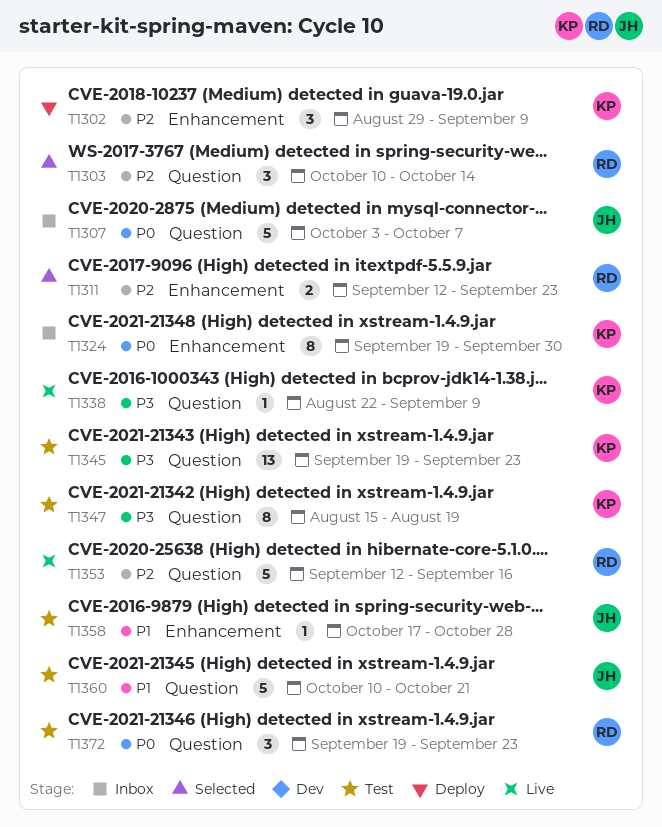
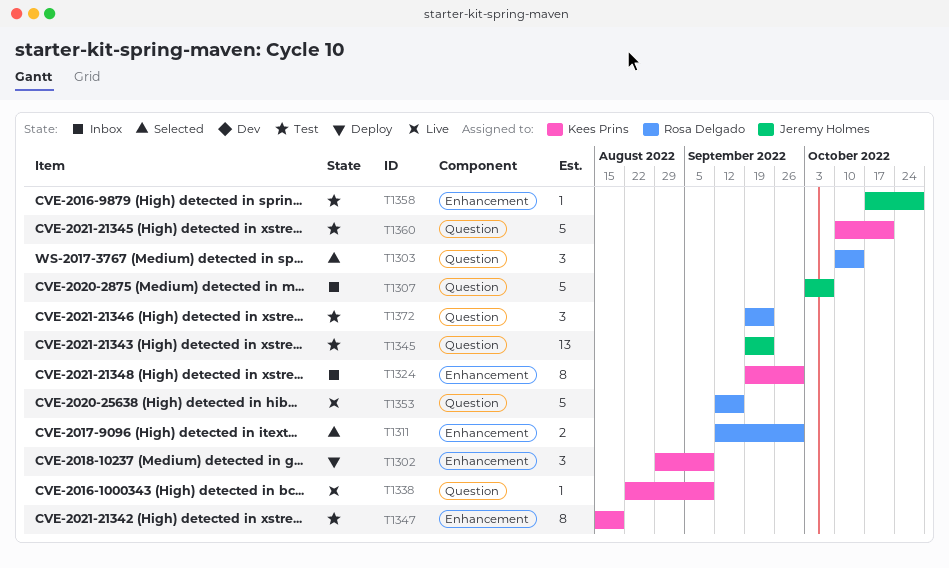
T1311, due: Sep 23 -> Sep 30
T1345, owner: Kees Prins -> Jeremy Holmes
T1347, label: Question -> Enhancement
T1360, owner: Jeremy Holmes -> Kees Prins

